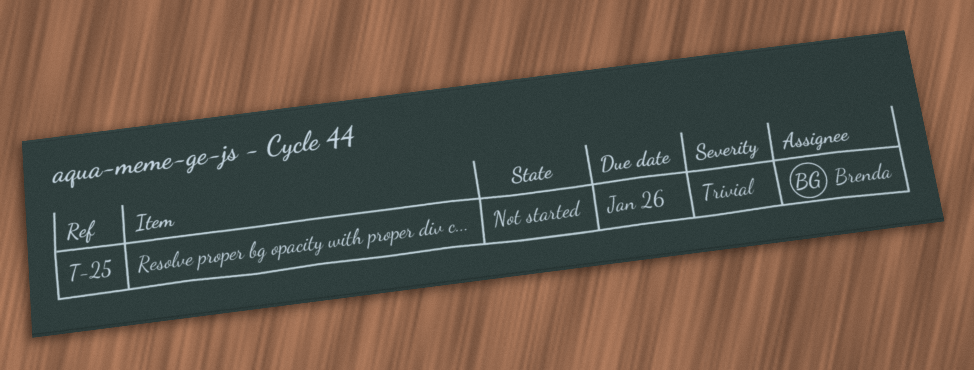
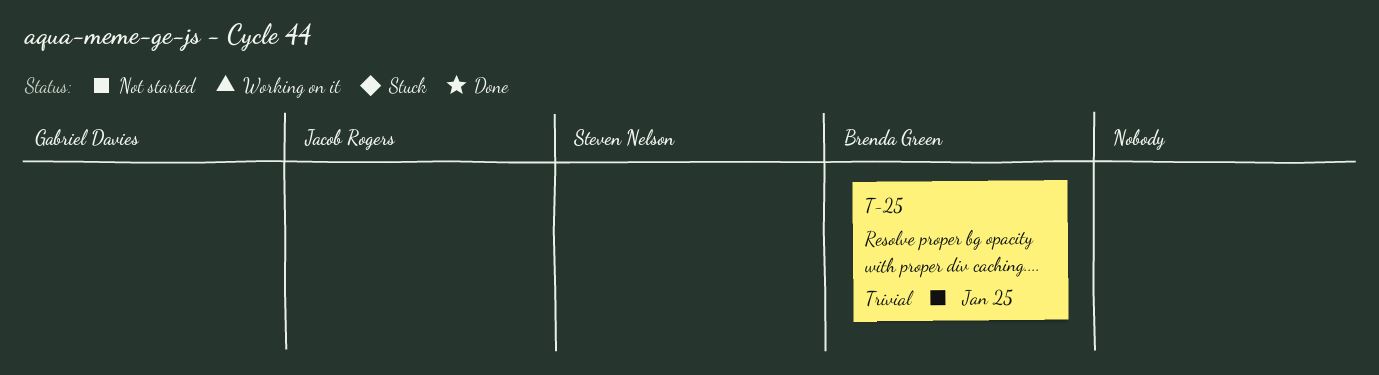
T-25, due: Jan 26 -> Jan 25

